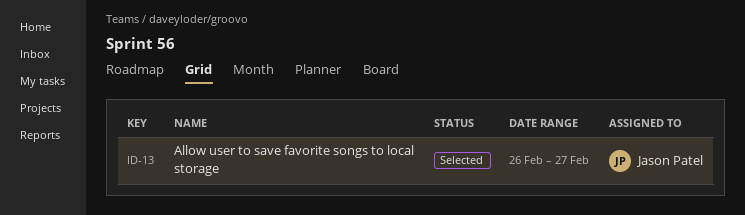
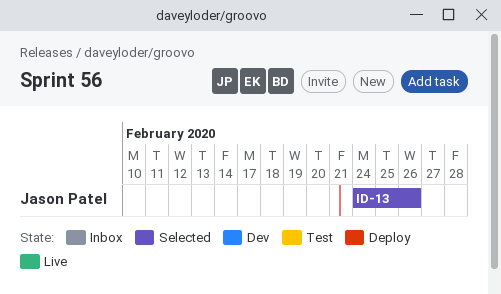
ID-13, start: Feb 26 -> Feb 24
ID-13, due: Feb 27 -> Feb 26

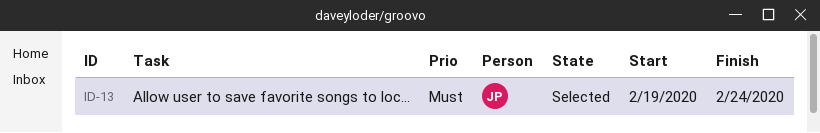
ID-13, start: Feb 24 -> Feb 19
ID-13, due: Feb 26 -> Feb 24

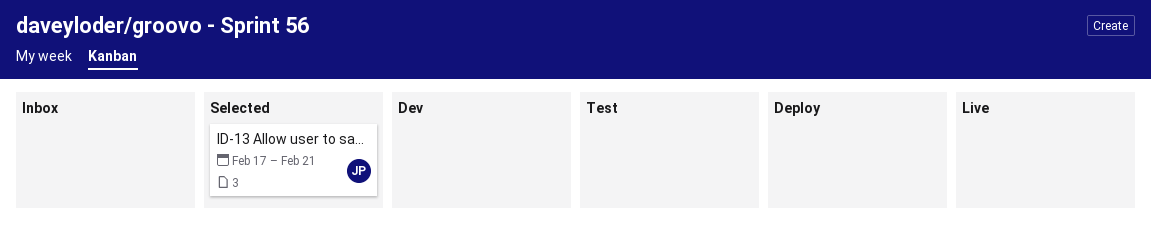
ID-13, start: Feb 19 -> Feb 17
ID-13, due: Feb 24 -> Feb 21

